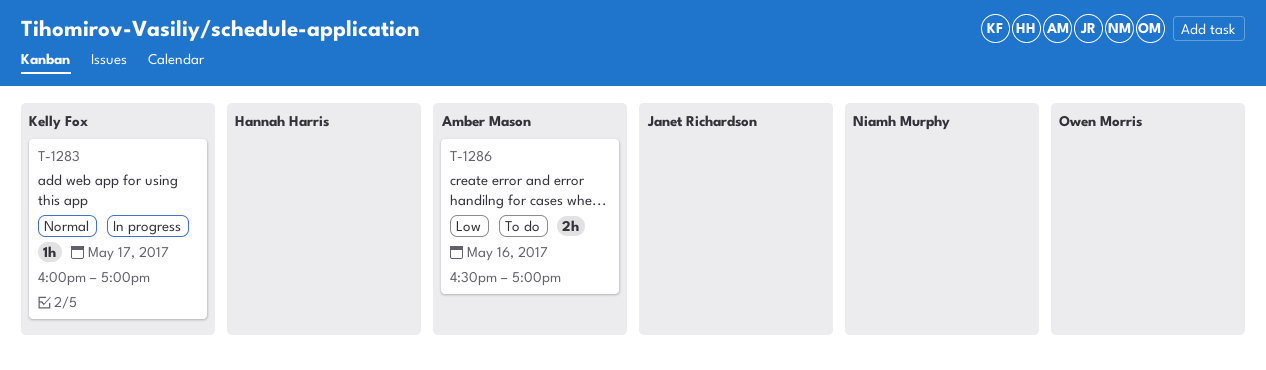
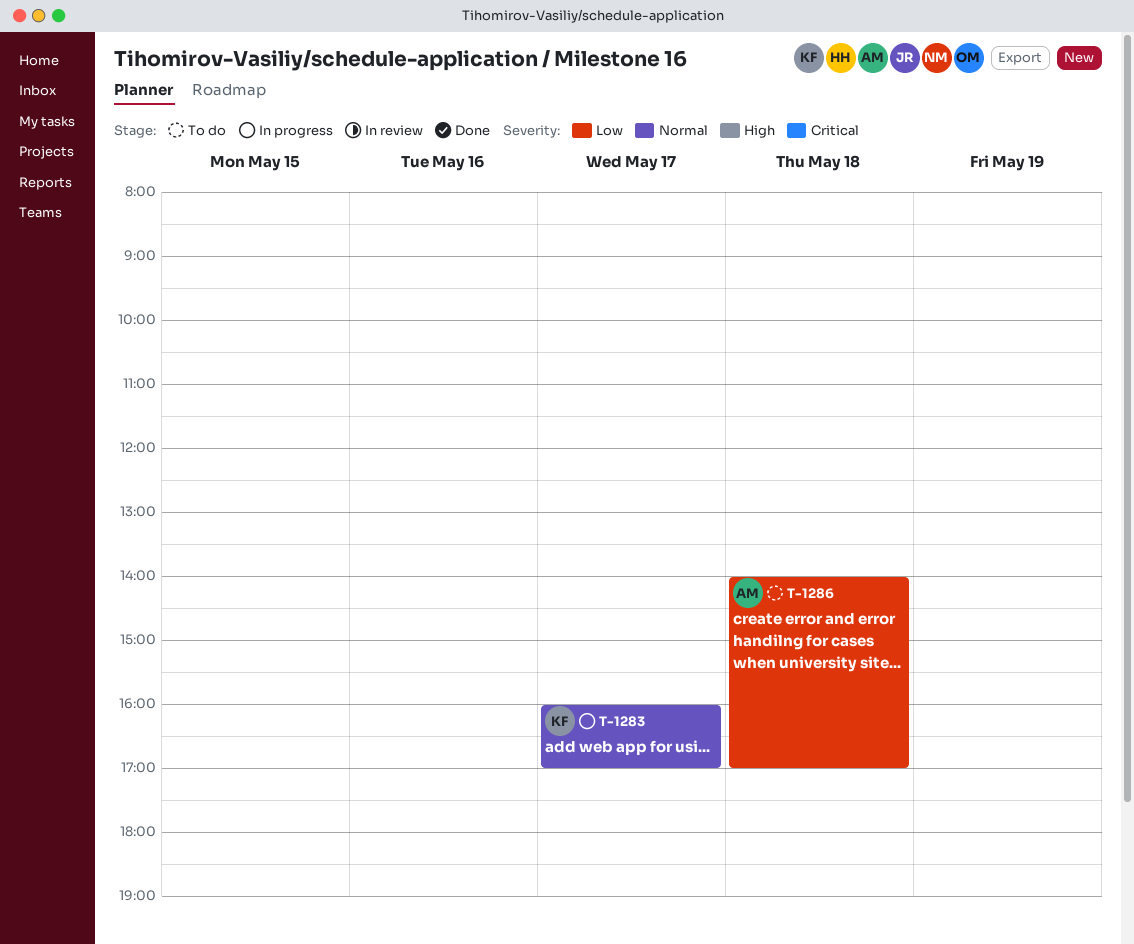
T-1286, day: May 16 -> May 18
T-1286, begins: 16:30 -> 14:00

